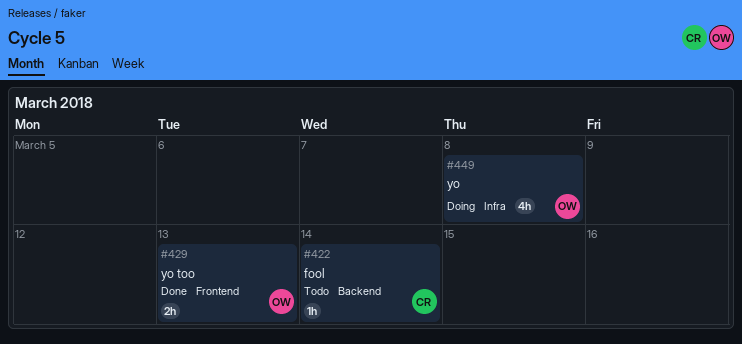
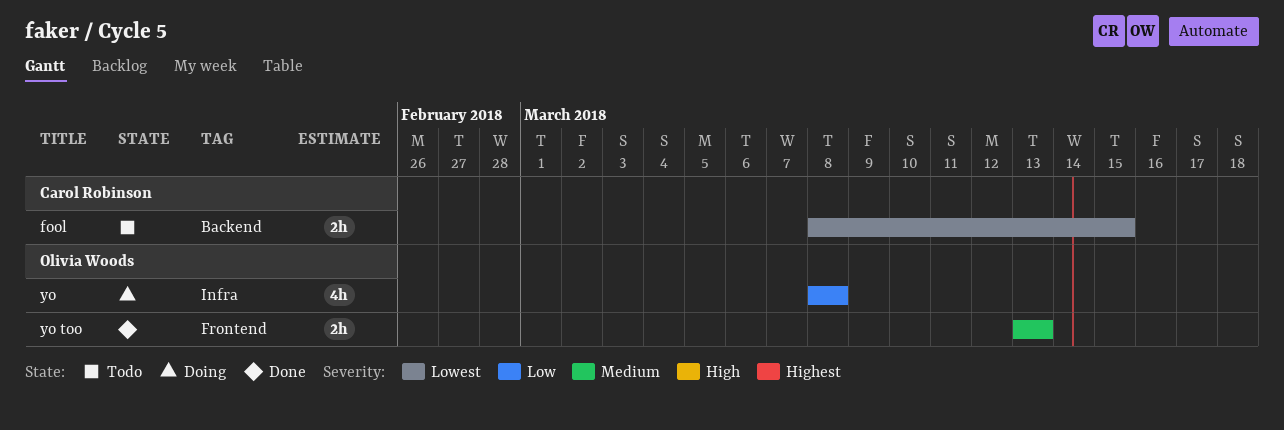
fool, estimate: 1h -> 2h
fool, due: Mar 14 -> Mar 15

